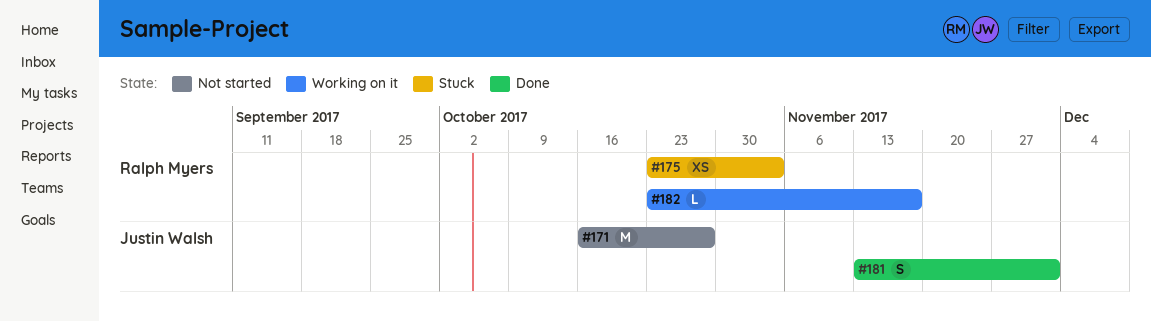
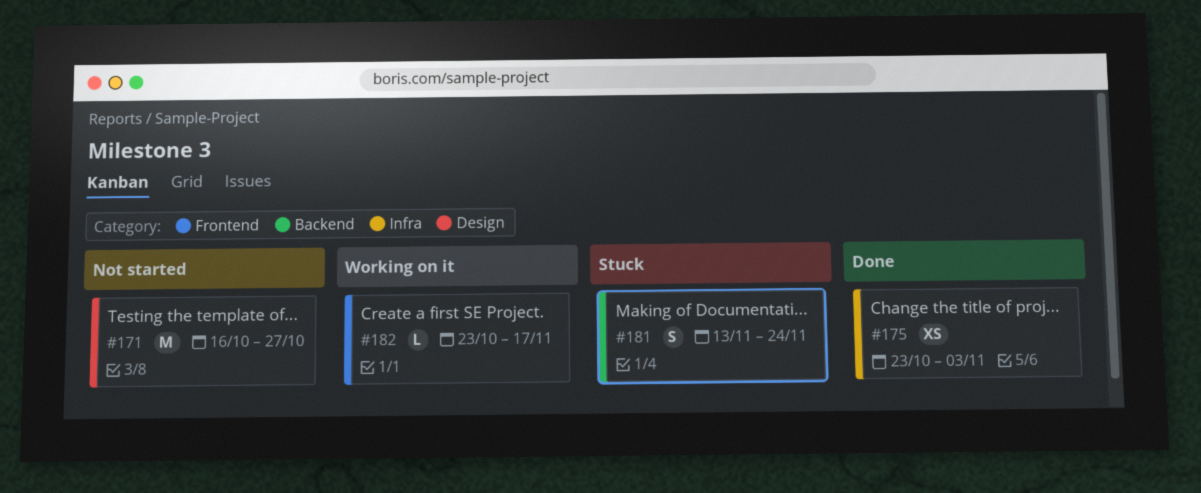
#175, status: Stuck -> Done
#181, status: Done -> Stuck
#181, due: Dec 1 -> Nov 24

